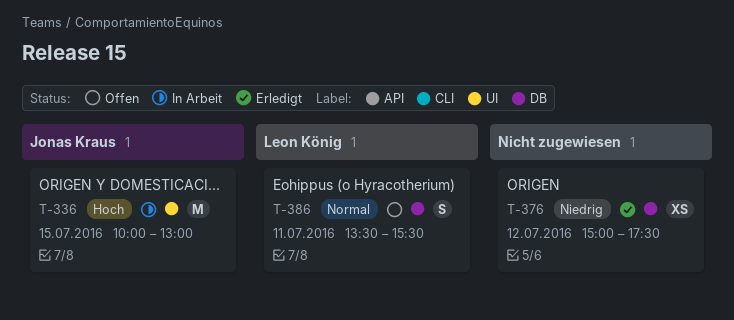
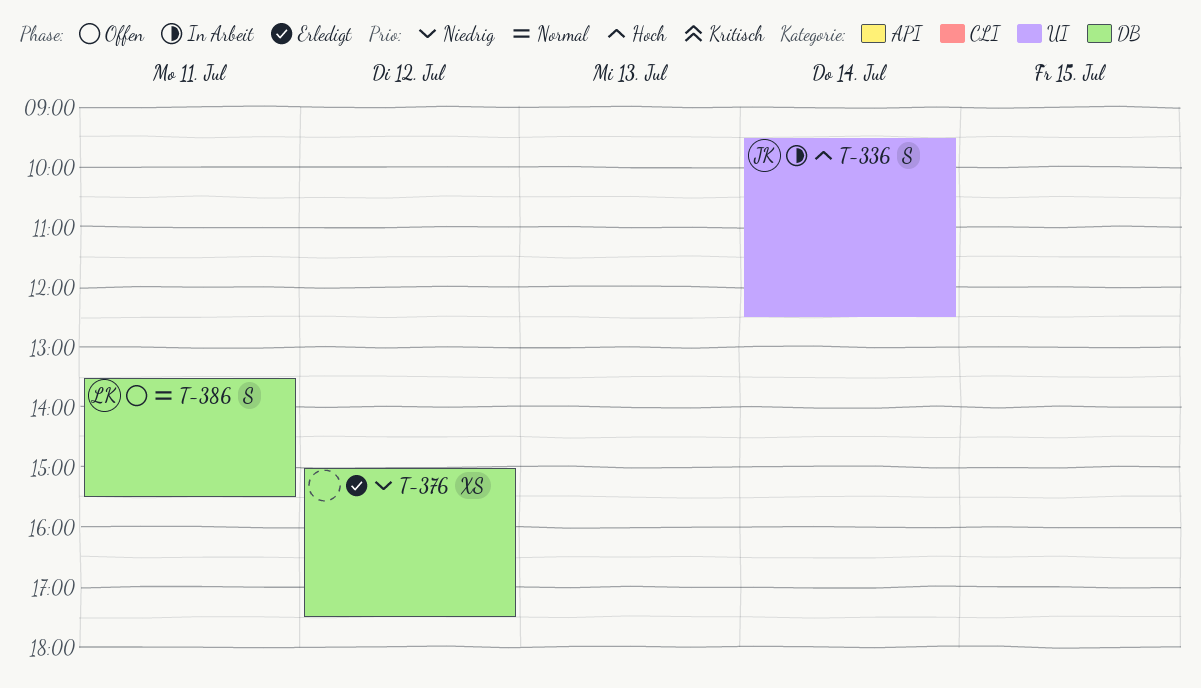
T-336, estimate: M -> S
T-336, day: Jul 15 -> Jul 14
T-336, begins: 10:00 -> 09:30
T-336, ends: 13:00 -> 12:30

